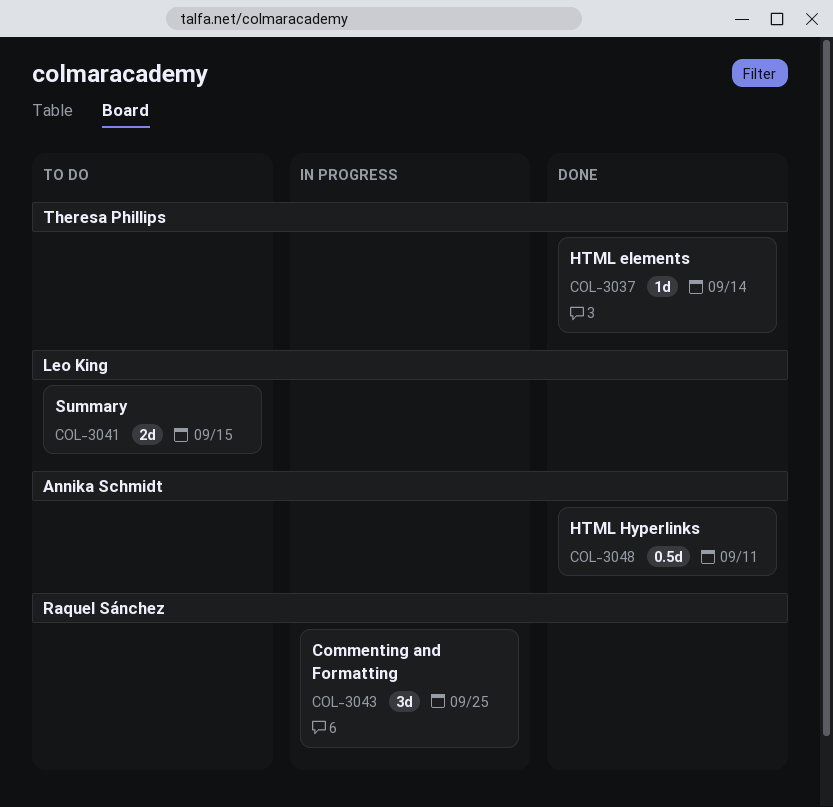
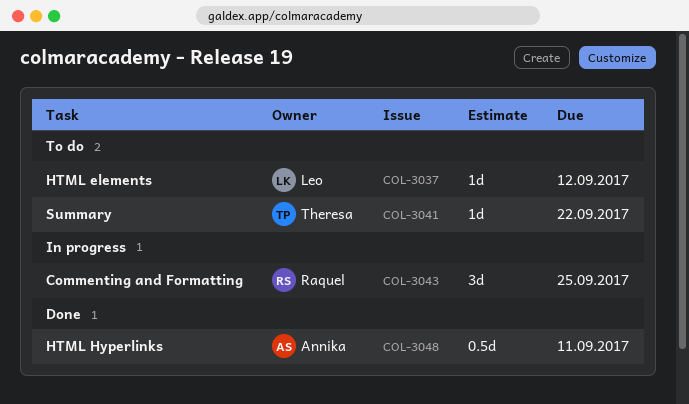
COL-3037, status: Done -> To do
COL-3037, owner: Theresa Phillips -> Leo King
COL-3037, due: Sep 14 -> Sep 12
COL-3041, owner: Leo King -> Theresa Phillips
COL-3041, estimate: 2d -> 1d
COL-3041, due: Sep 15 -> Sep 22

